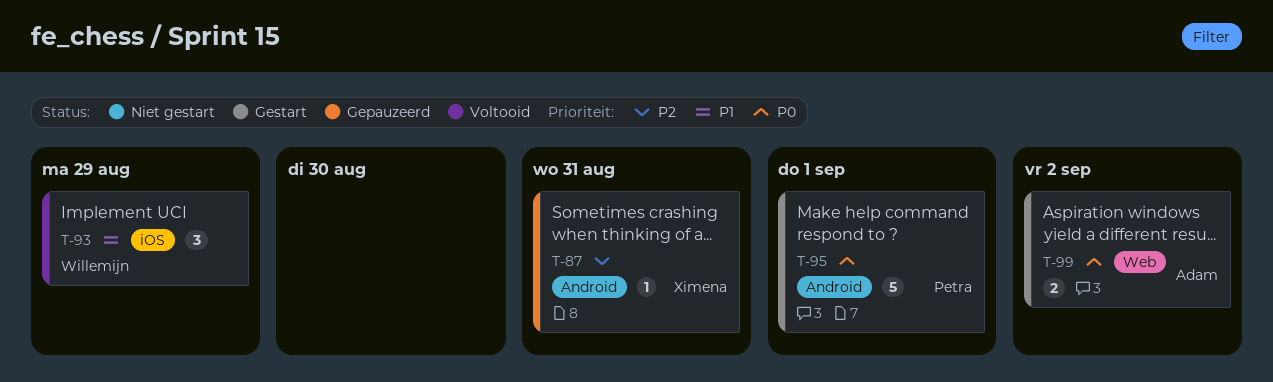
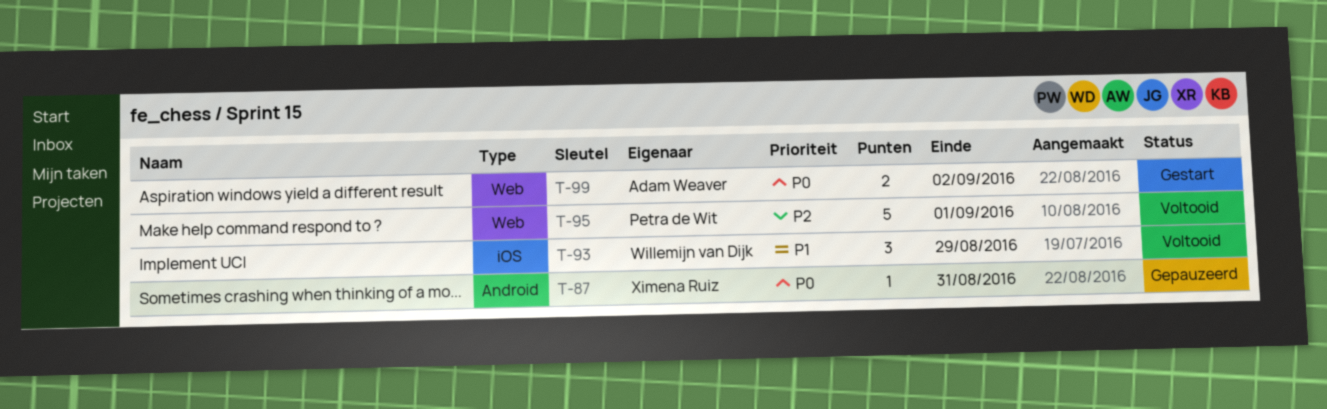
T-87, priority: P2 -> P0
T-95, status: Gestart -> Voltooid
T-95, priority: P0 -> P2
T-95, label: Android -> Web

